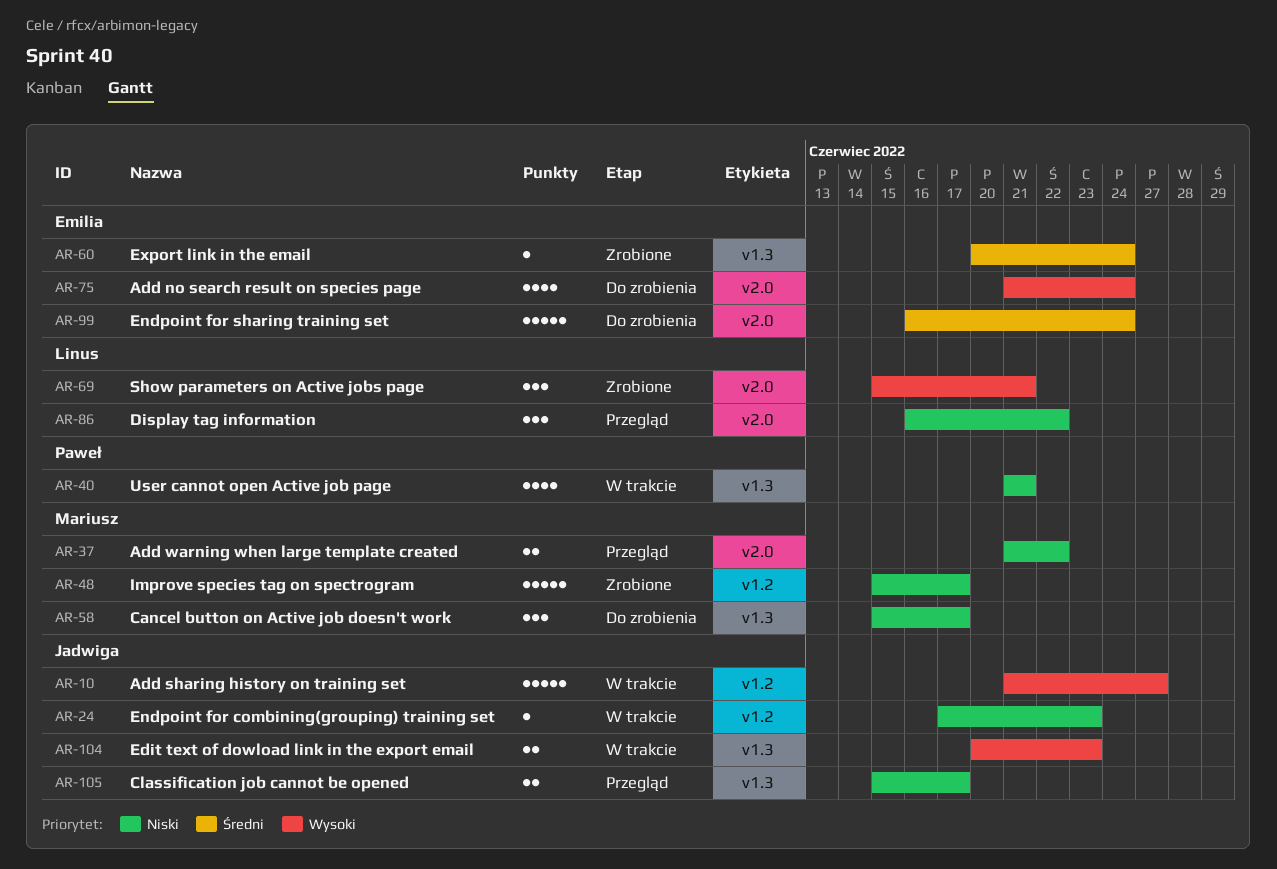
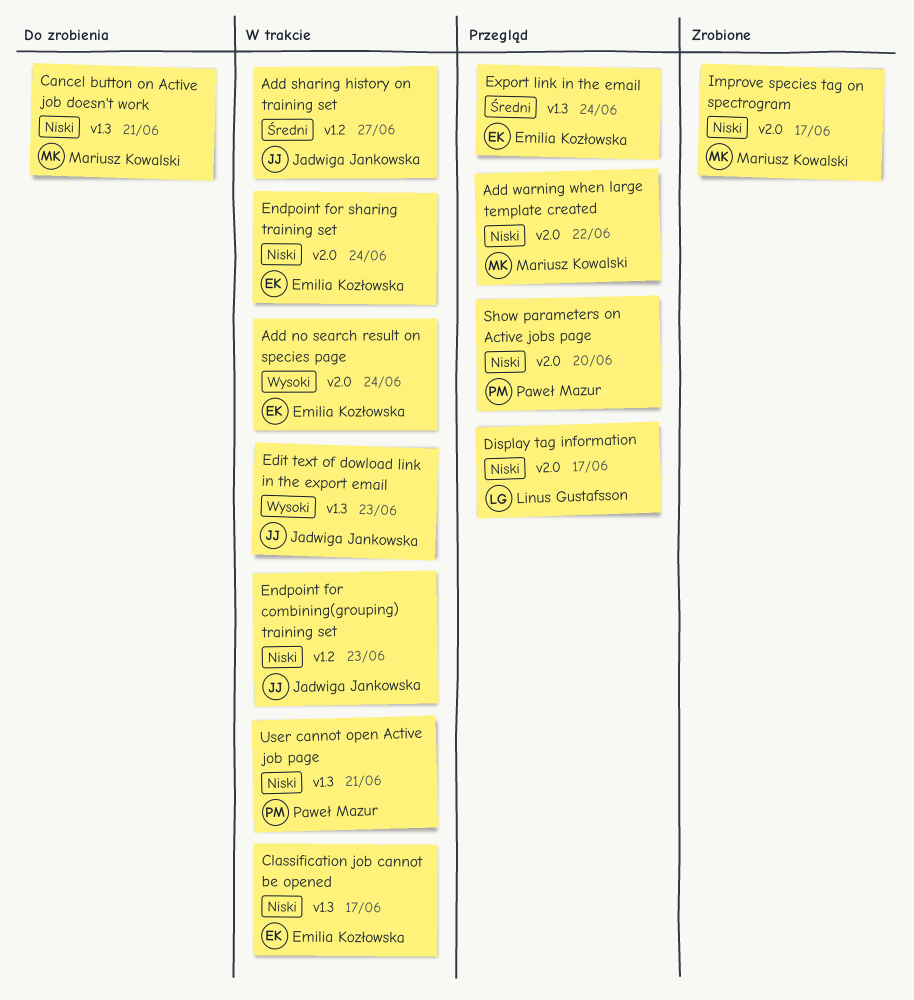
Add no search result on species page, status: Do zrobienia -> W trakcie
Add sharing history on training set, priority: Wysoki -> Średni
Cancel button on Active job doesn't work, due: Jun 17 -> Jun 21
Classification job cannot be opened, status: Przegląd -> W trakcie
Classification job cannot be opened, owner: Jadwiga Jankowska -> Emilia Kozłowska
Display tag information, due: Jun 22 -> Jun 17
Endpoint for sharing training set, status: Do zrobienia -> W trakcie
Endpoint for sharing training set, priority: Średni -> Niski
Export link in the email, status: Zrobione -> Przegląd
Improve species tag on spectrogram, label: v1.2 -> v2.0
Show parameters on Active jobs page, status: Zrobione -> Przegląd
Show parameters on Active jobs page, owner: Linus Gustafsson -> Paweł Mazur
Show parameters on Active jobs page, priority: Wysoki -> Niski
Show parameters on Active jobs page, due: Jun 21 -> Jun 20

